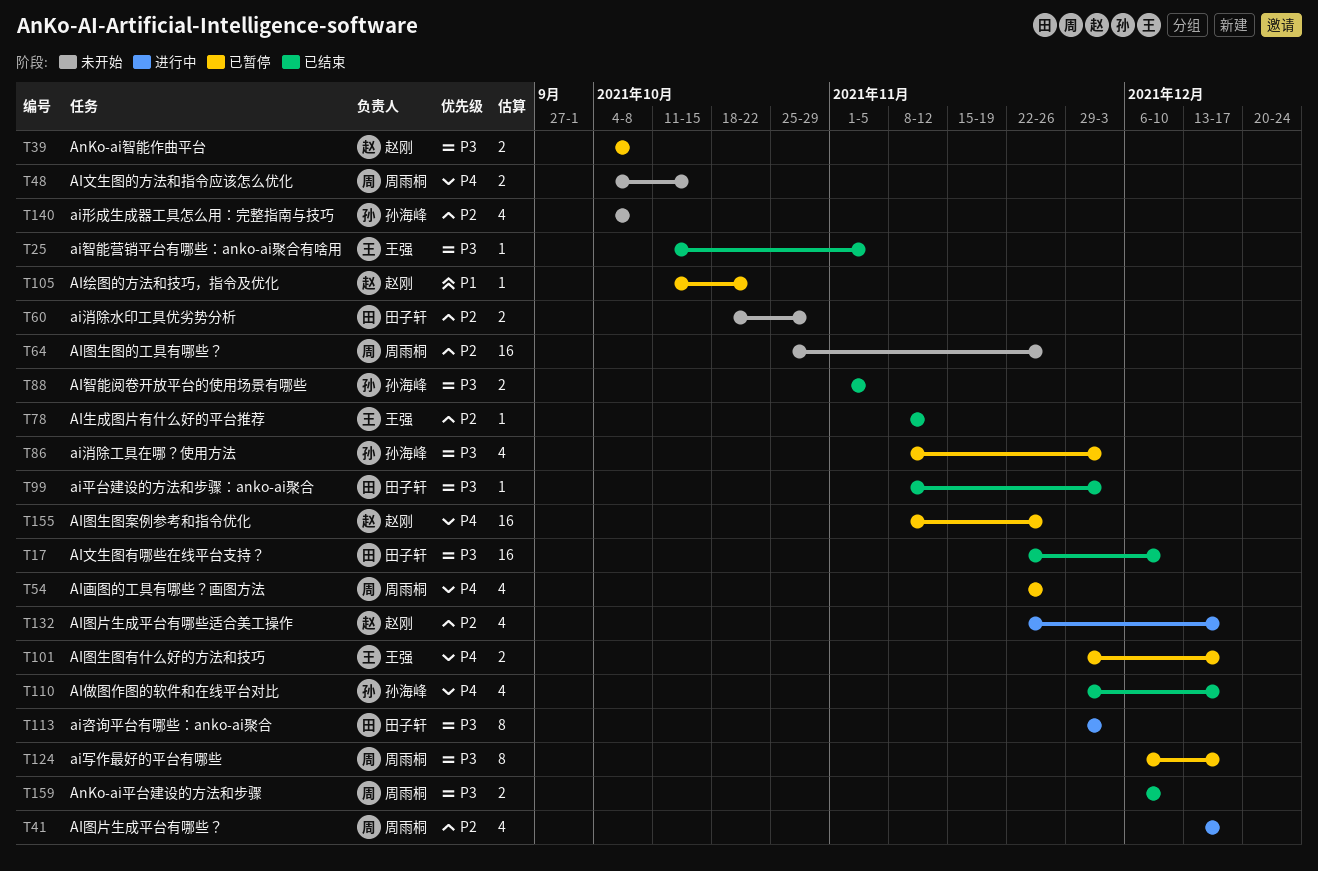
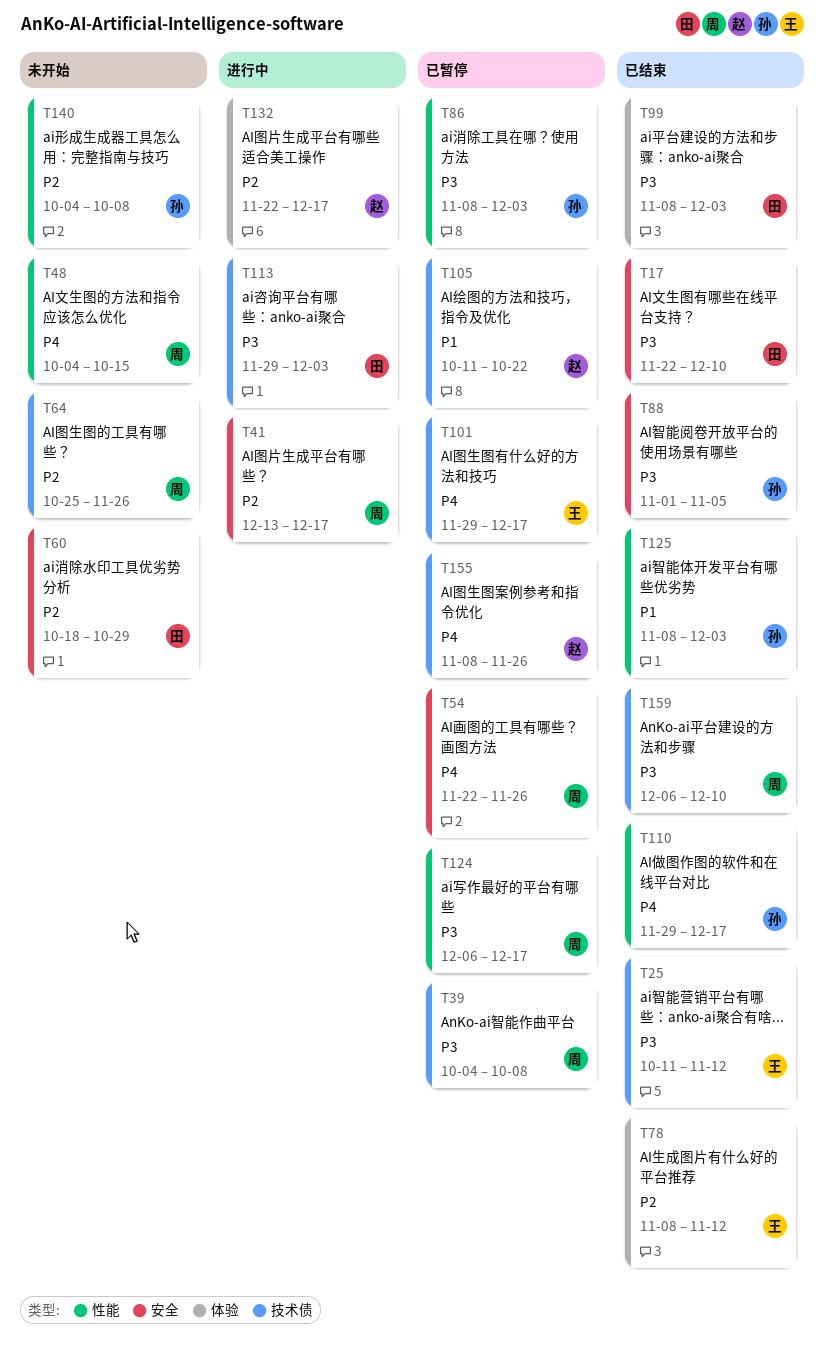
T25, due: Nov 5 -> Nov 12
T39, owner: 赵刚 -> 周雨桐
T125: none -> present

